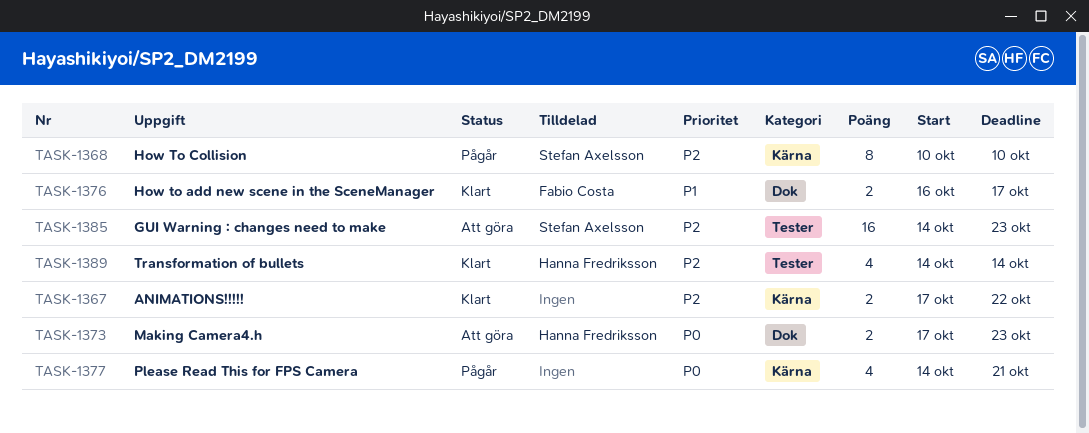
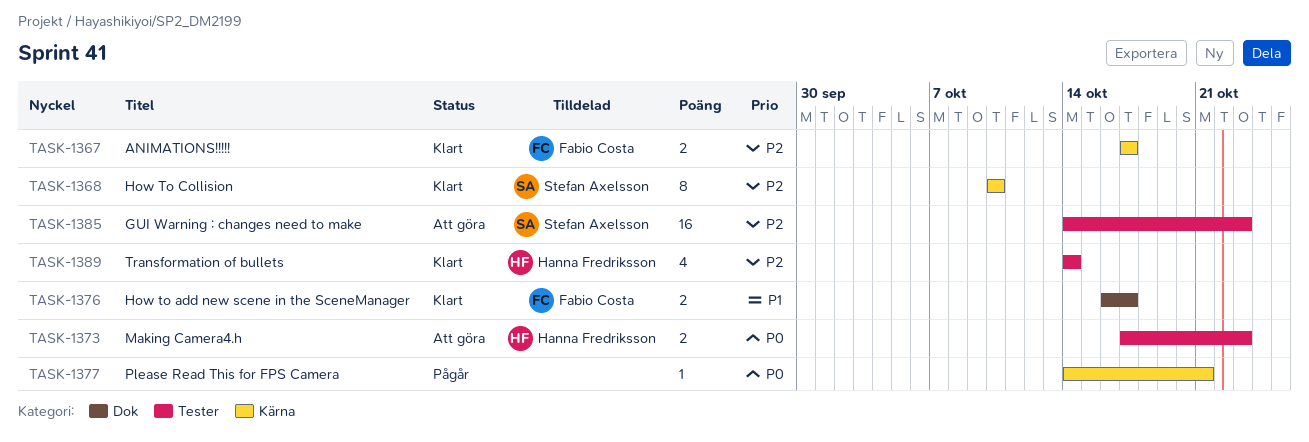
TASK-1367, owner: none -> Fabio Costa
TASK-1367, due: Oct 22 -> Oct 17
TASK-1368, status: Pågår -> Klart
TASK-1373, label: Dok -> Tester
TASK-1377, estimate: 4 -> 1

